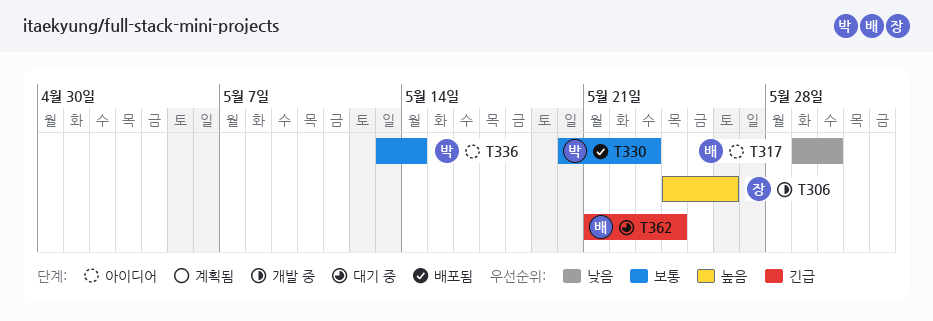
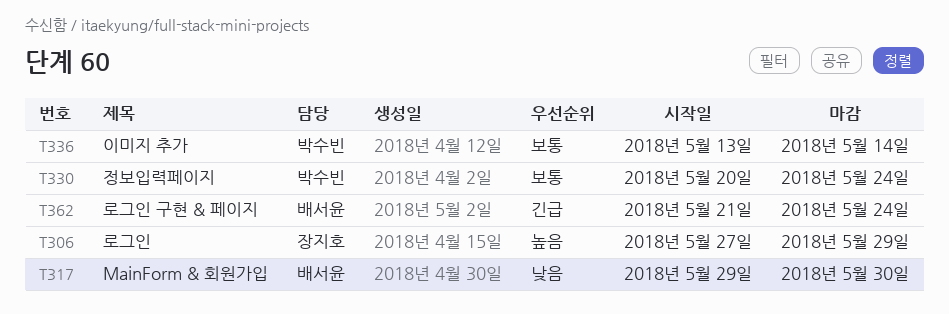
T306, start: May 24 -> May 27
T306, due: May 26 -> May 29
T330, due: May 23 -> May 24

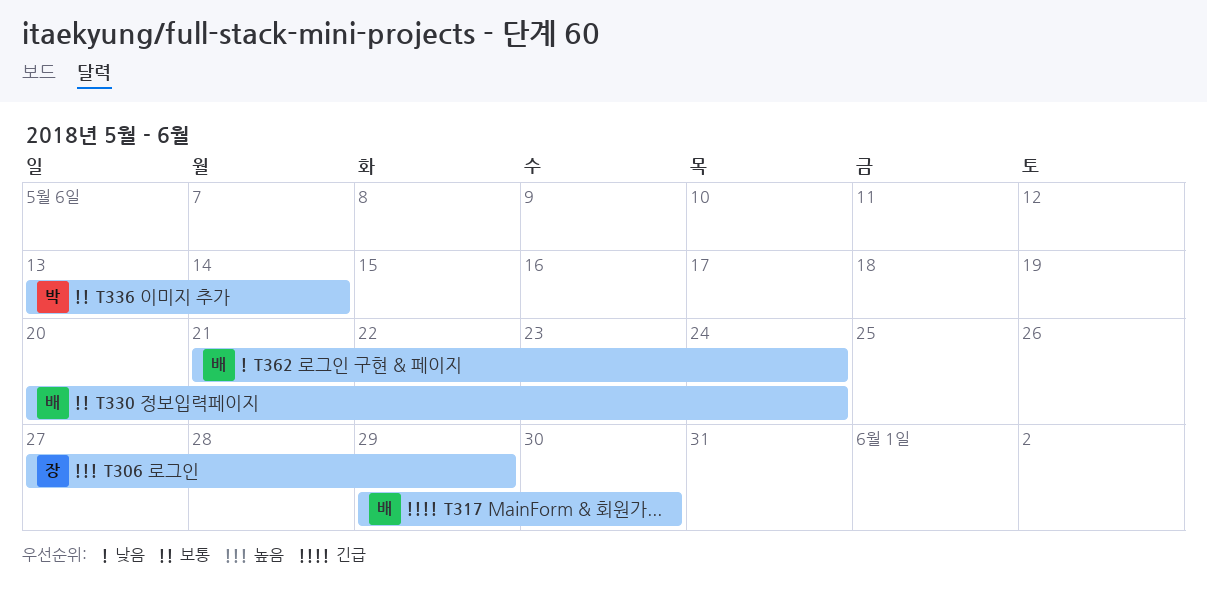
T317, priority: 낮음 -> 긴급
T330, owner: 박수빈 -> 배서윤
T362, priority: 긴급 -> 낮음

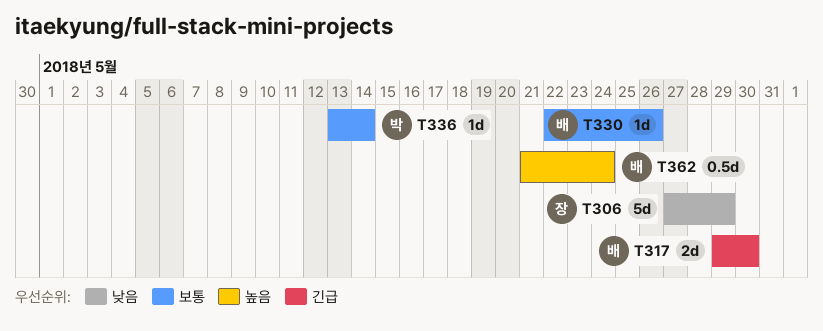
T306, priority: 높음 -> 낮음
T330, start: May 20 -> May 22
T330, due: May 24 -> May 26
T362, priority: 낮음 -> 높음

